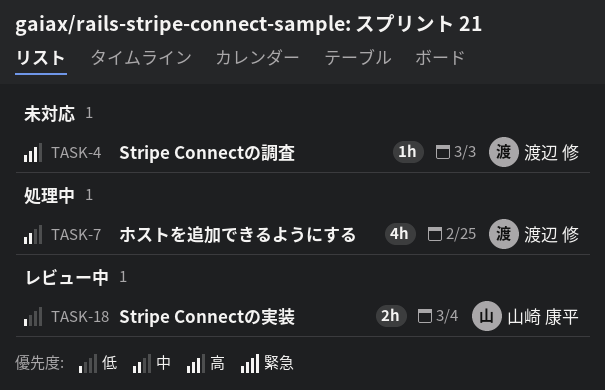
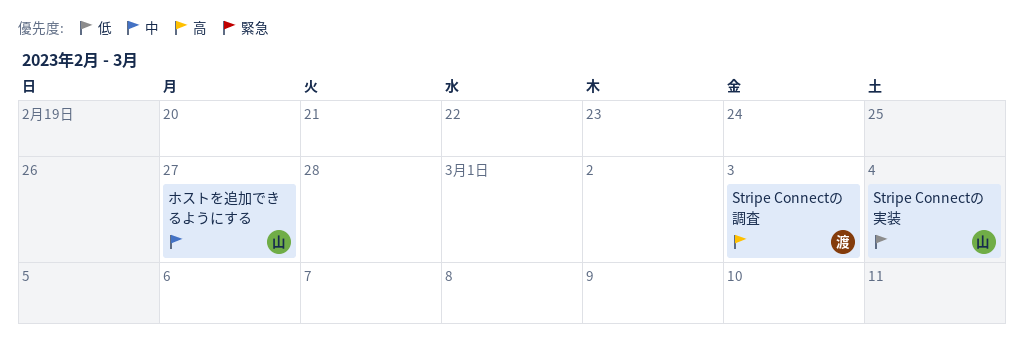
ホストを追加できるようにする, owner: 渡辺 修 -> 山崎 康平
ホストを追加できるようにする, due: Feb 25 -> Feb 27

